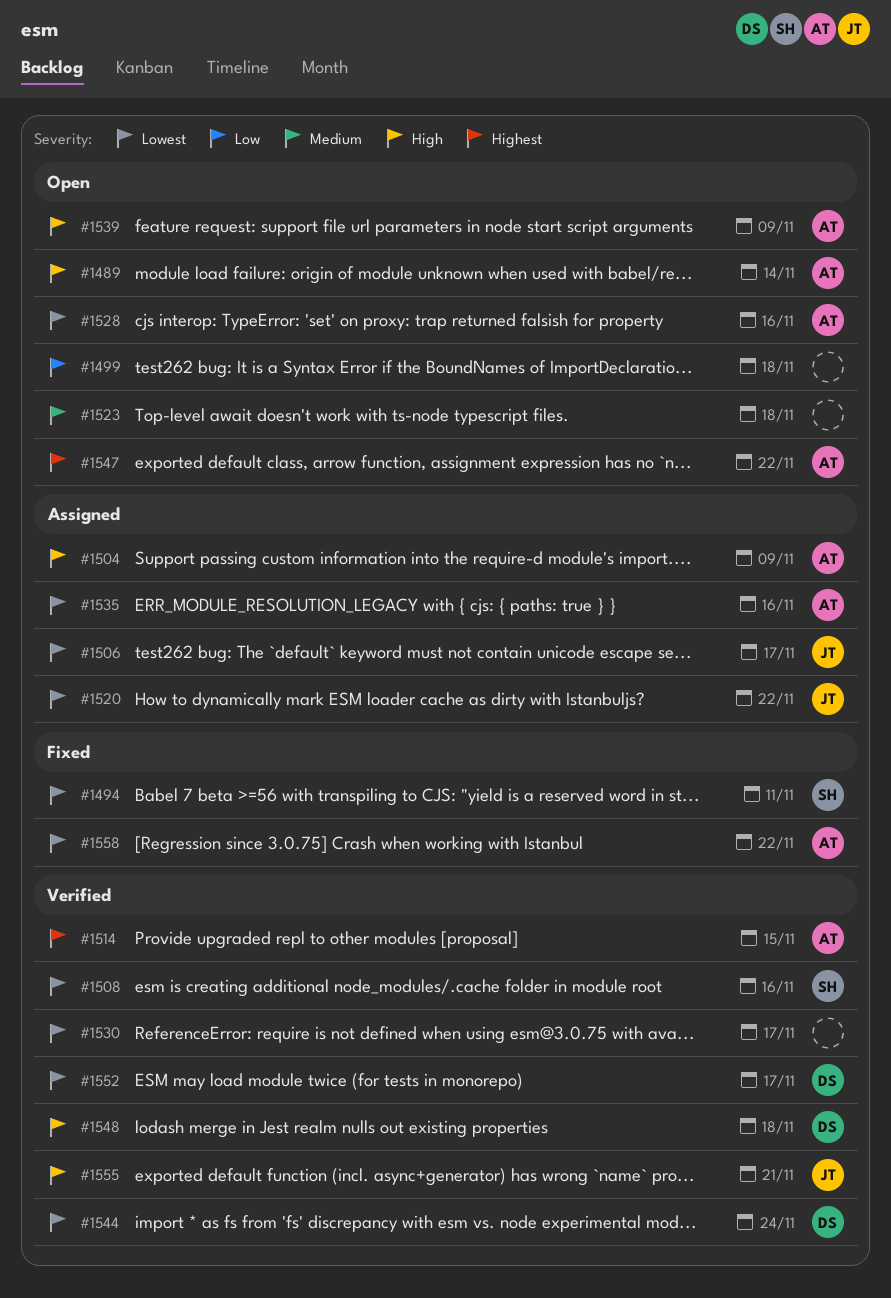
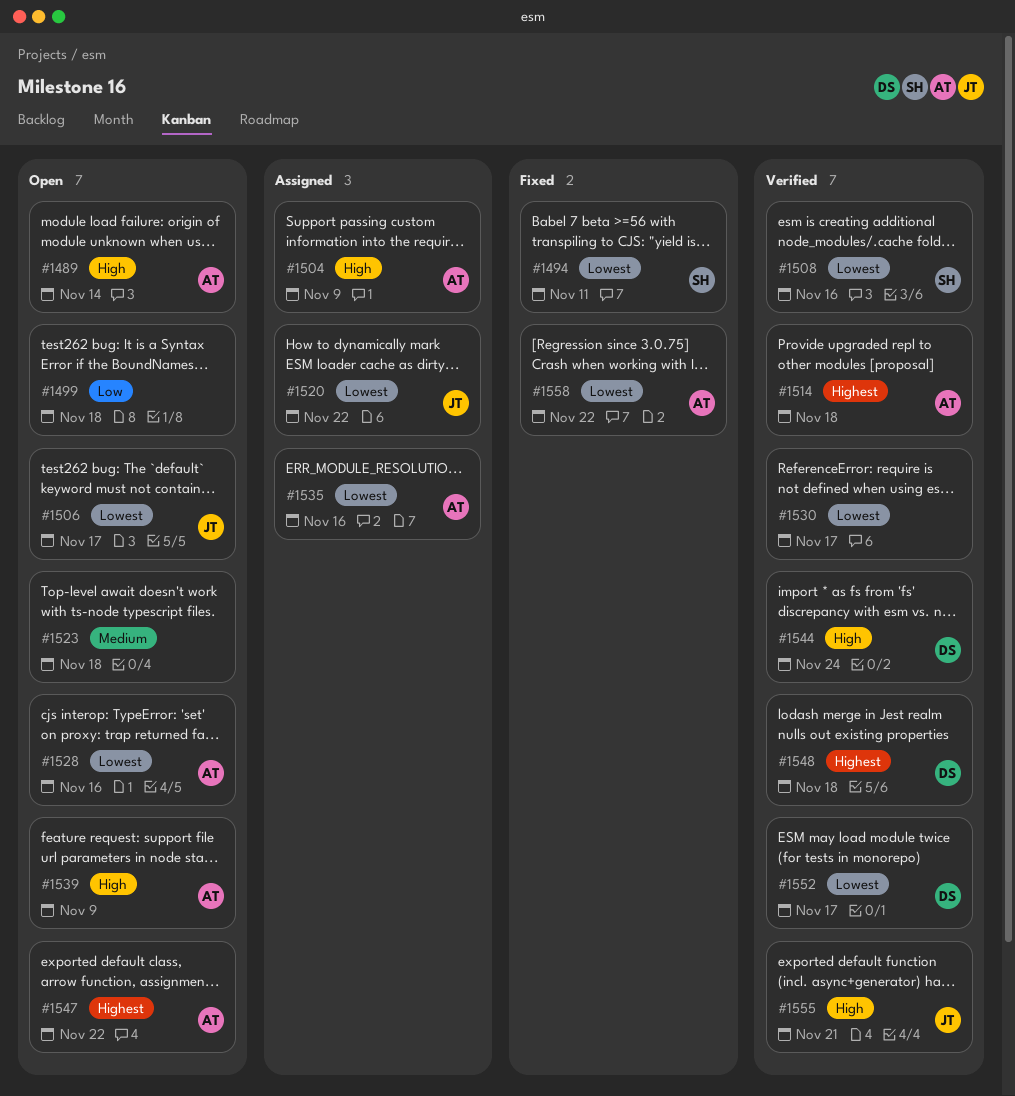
#1506, status: Assigned -> Open
#1514, due: Nov 15 -> Nov 18
#1544, priority: Lowest -> High
#1548, priority: High -> Highest

